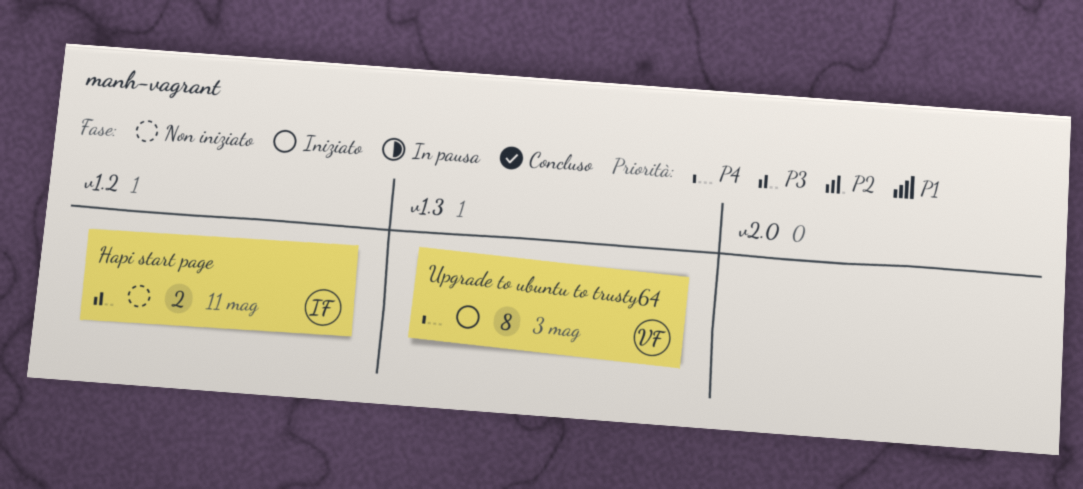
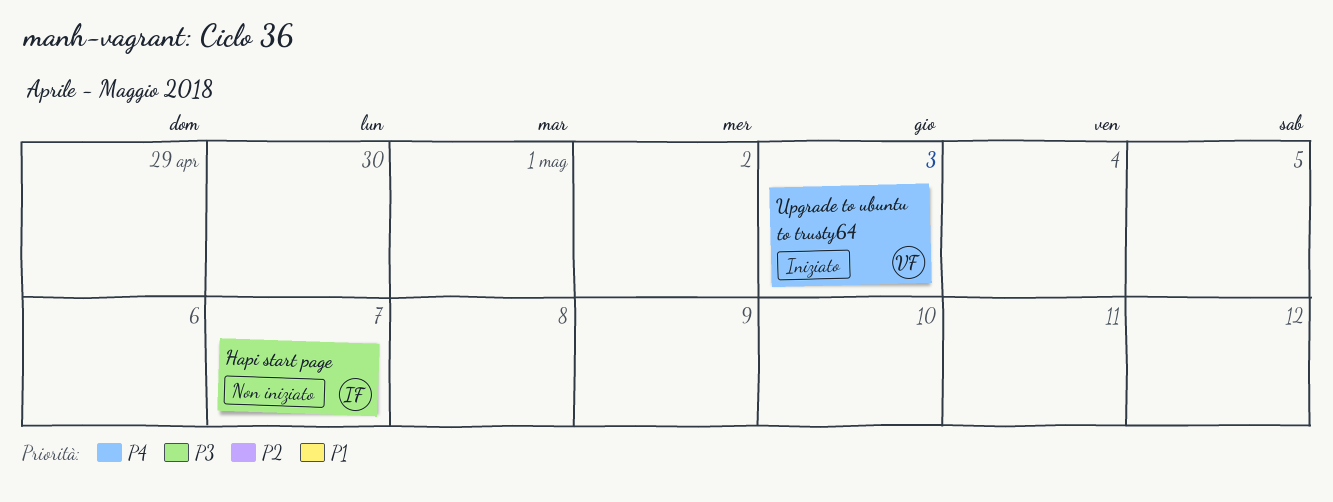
Hapi start page, due: May 11 -> May 7

